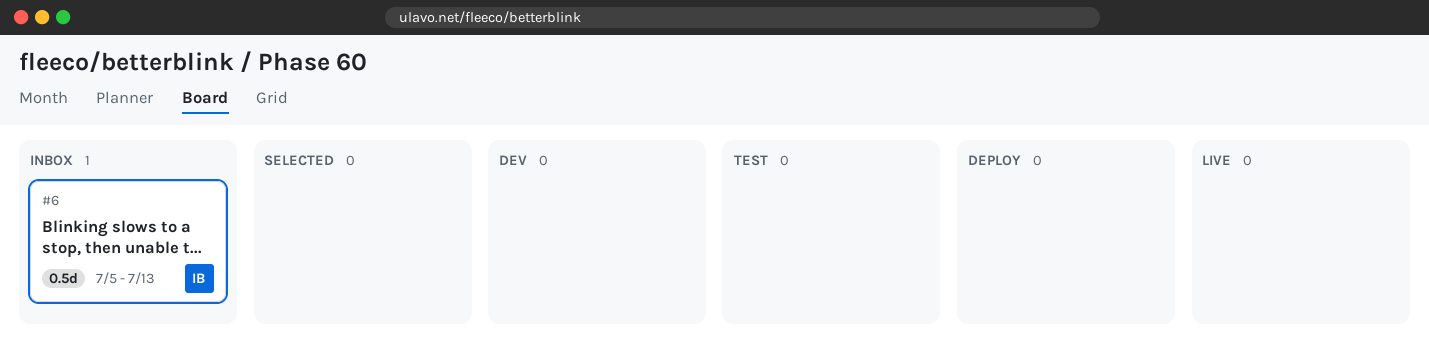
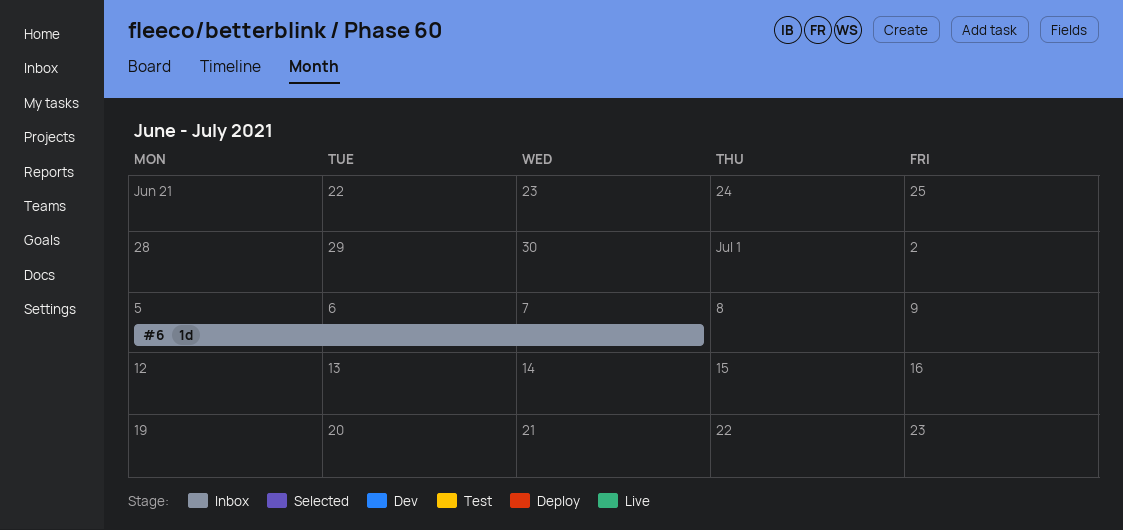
#6, estimate: 0.5d -> 1d
#6, due: Jul 13 -> Jul 7

